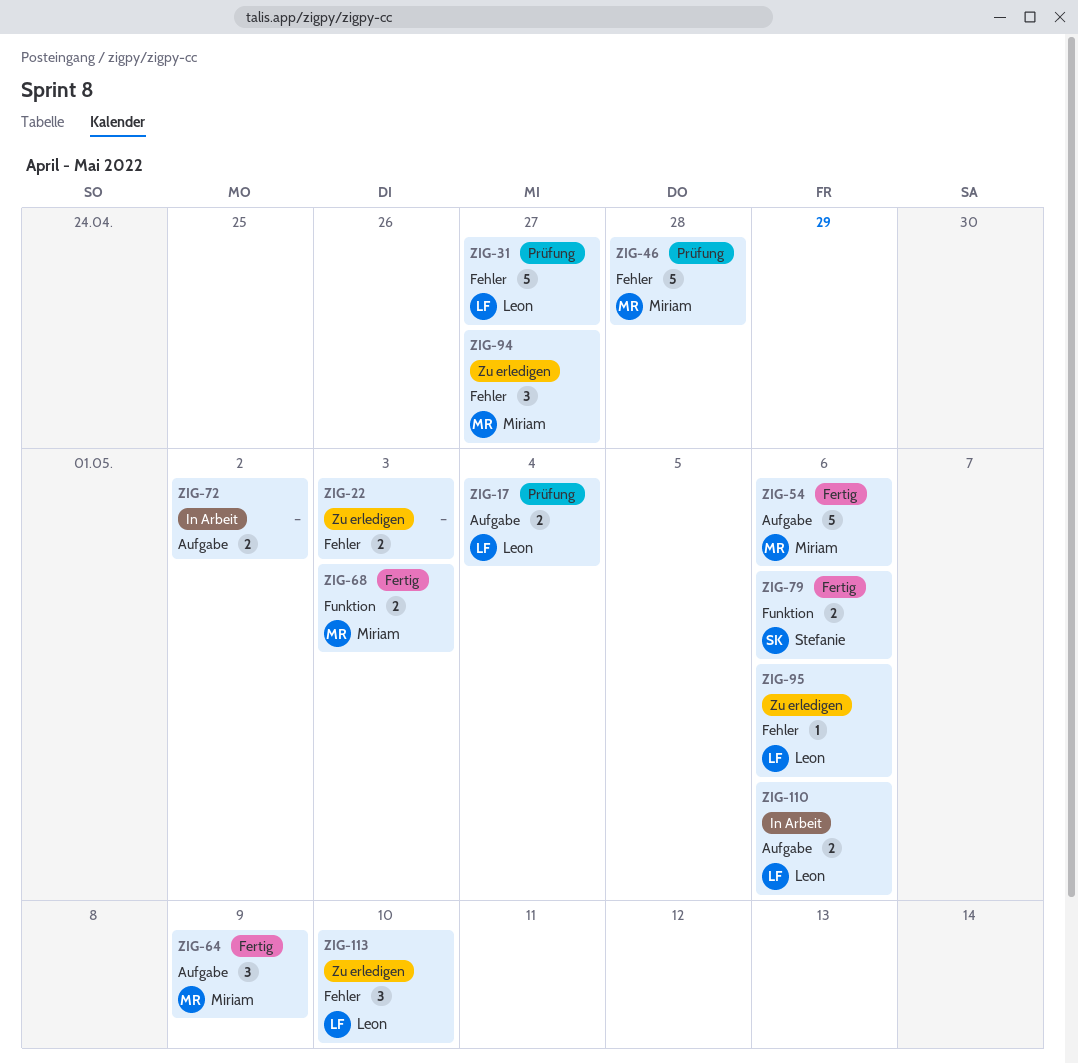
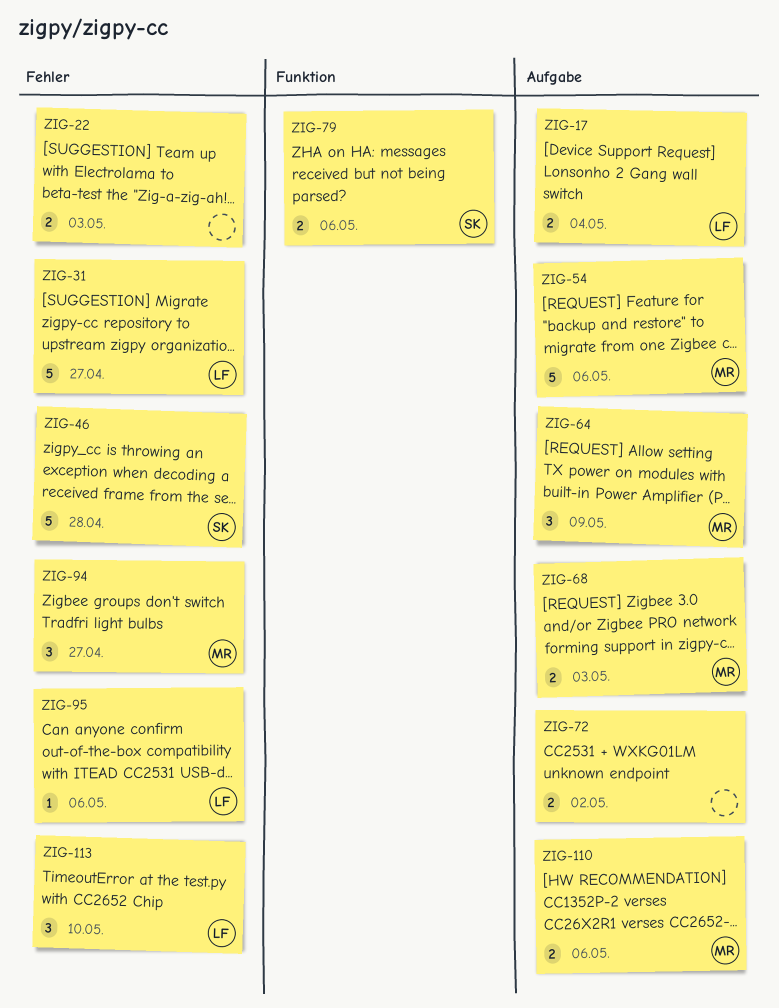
ZIG-46, owner: Miriam -> Stefanie
ZIG-68, label: Funktion -> Aufgabe
ZIG-110, owner: Leon -> Miriam

